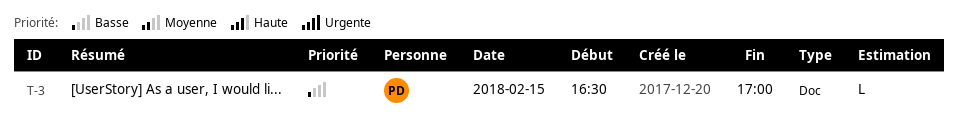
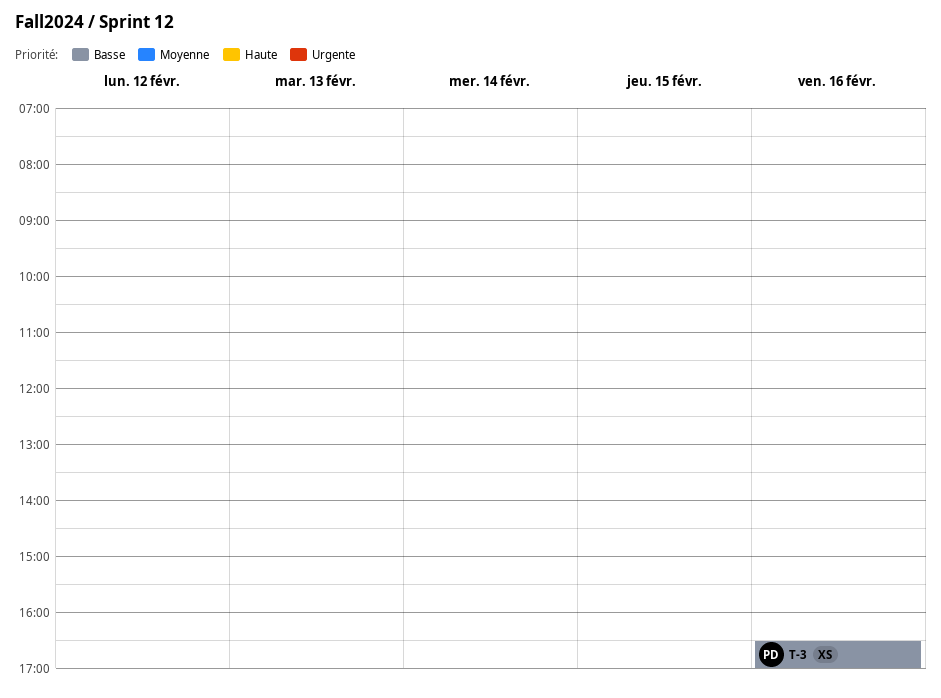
T-3, estimate: L -> XS
T-3, day: Feb 15 -> Feb 16

